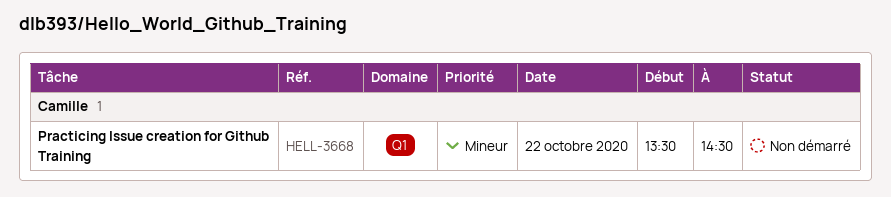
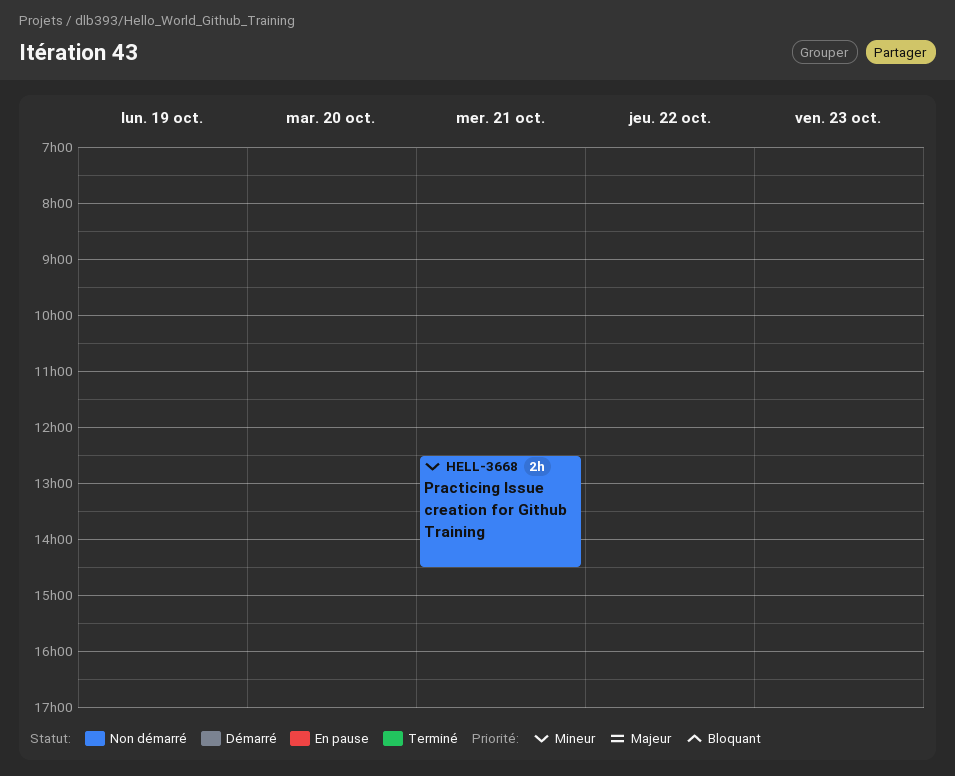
HELL-3668, day: Oct 22 -> Oct 21
HELL-3668, begins: 13:30 -> 12:30

